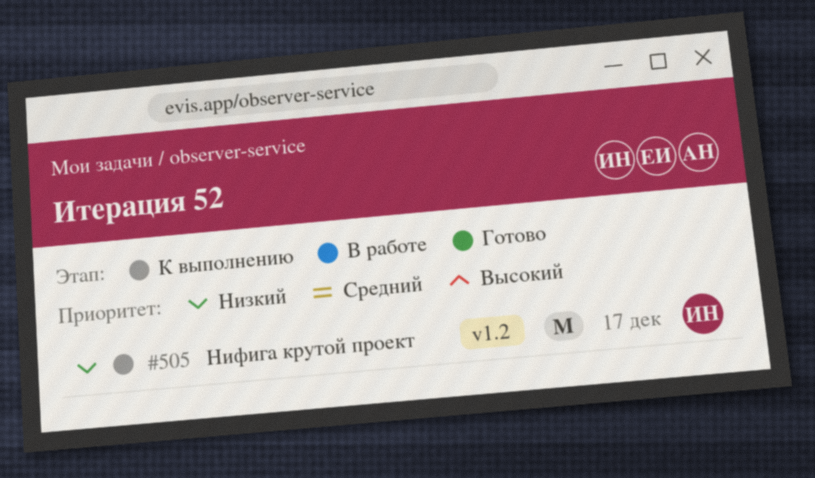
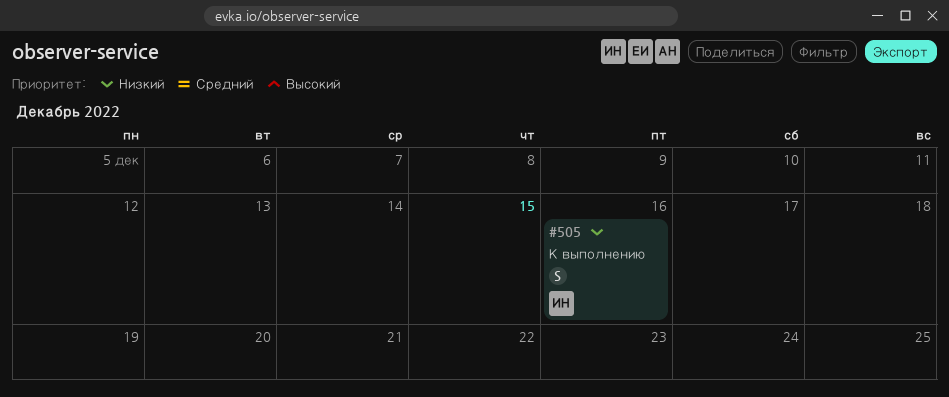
#505, estimate: M -> S
#505, due: Dec 17 -> Dec 16

